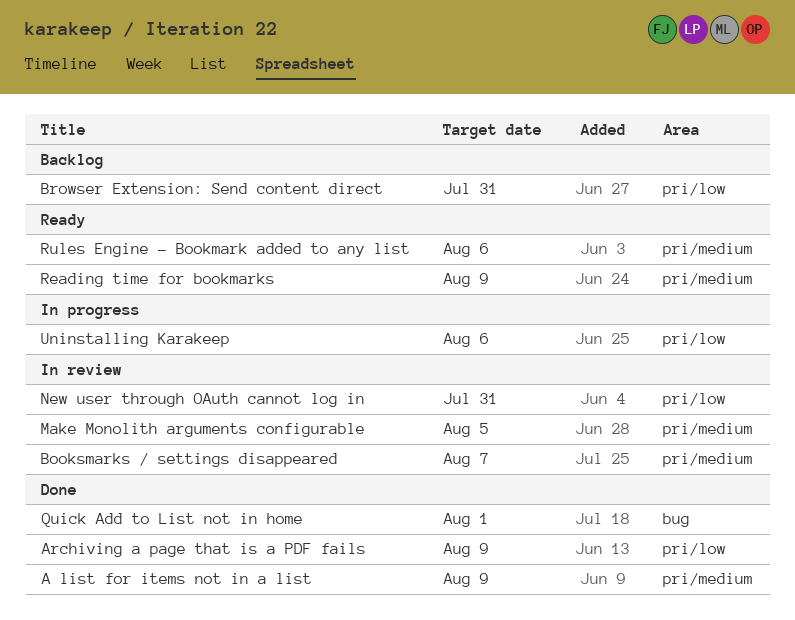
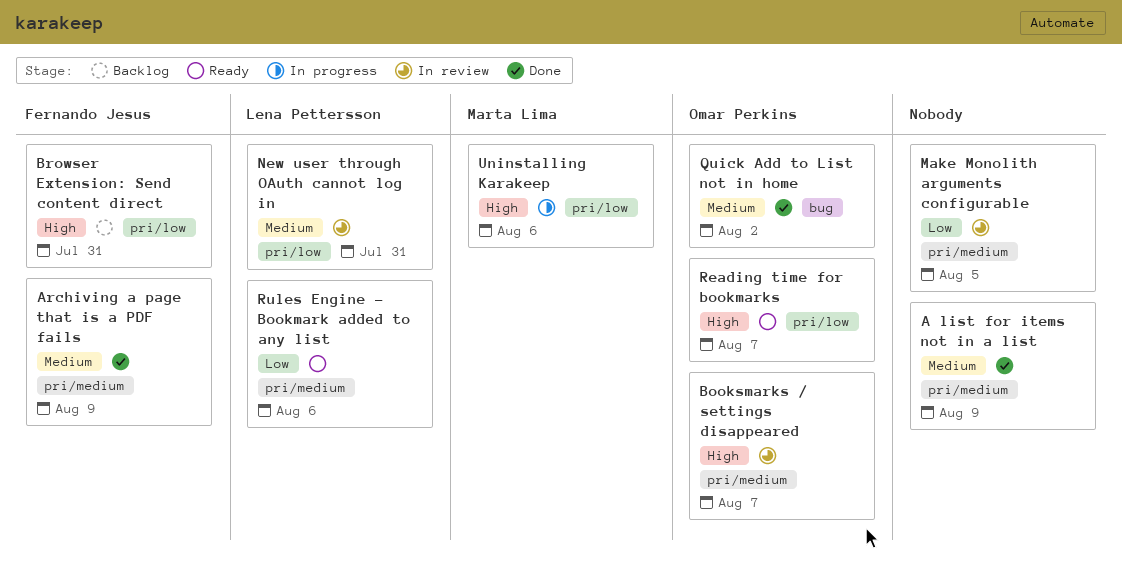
Archiving a page that is a PDF fails, label: pri/low -> pri/medium
Quick Add to List not in home, due: Aug 1 -> Aug 2
Reading time for bookmarks, label: pri/medium -> pri/low
Reading time for bookmarks, due: Aug 9 -> Aug 7

